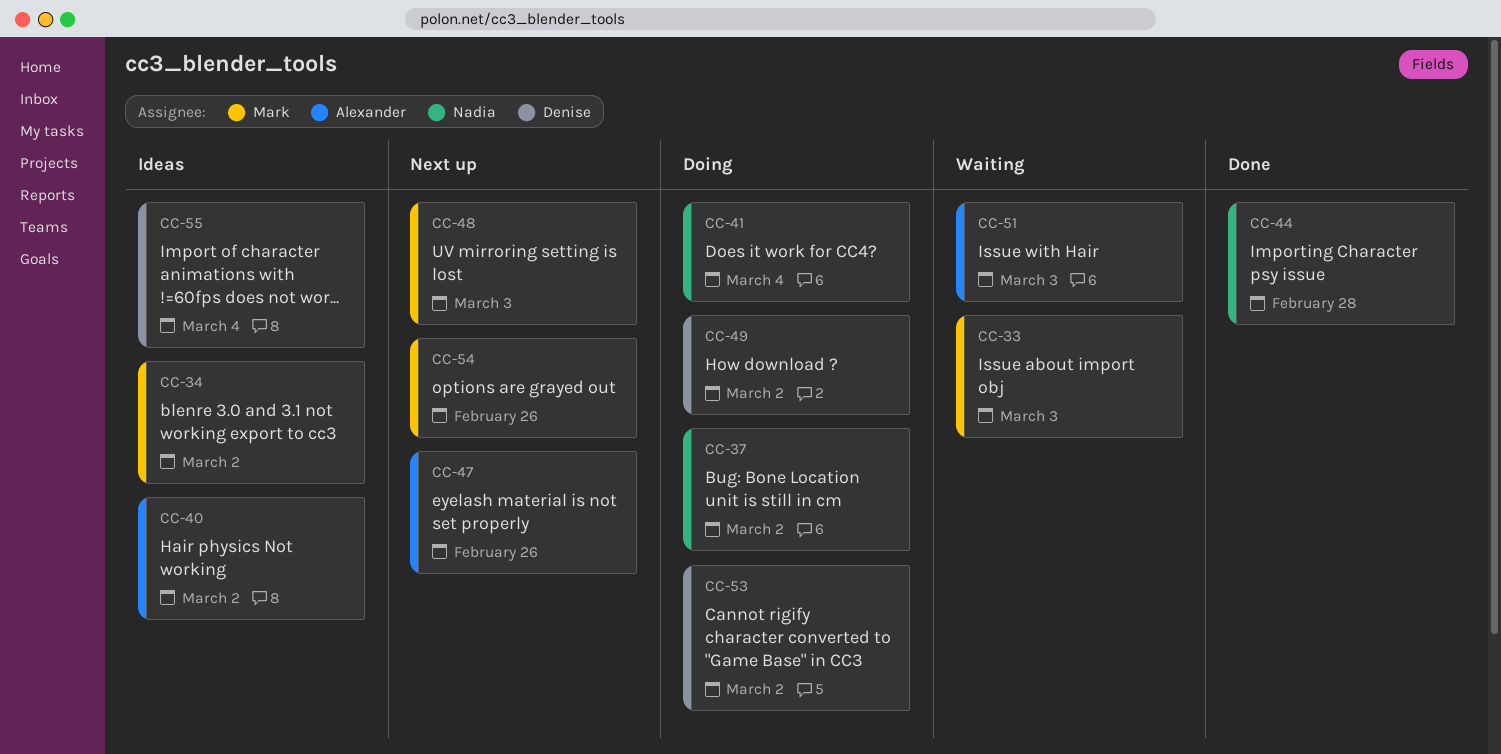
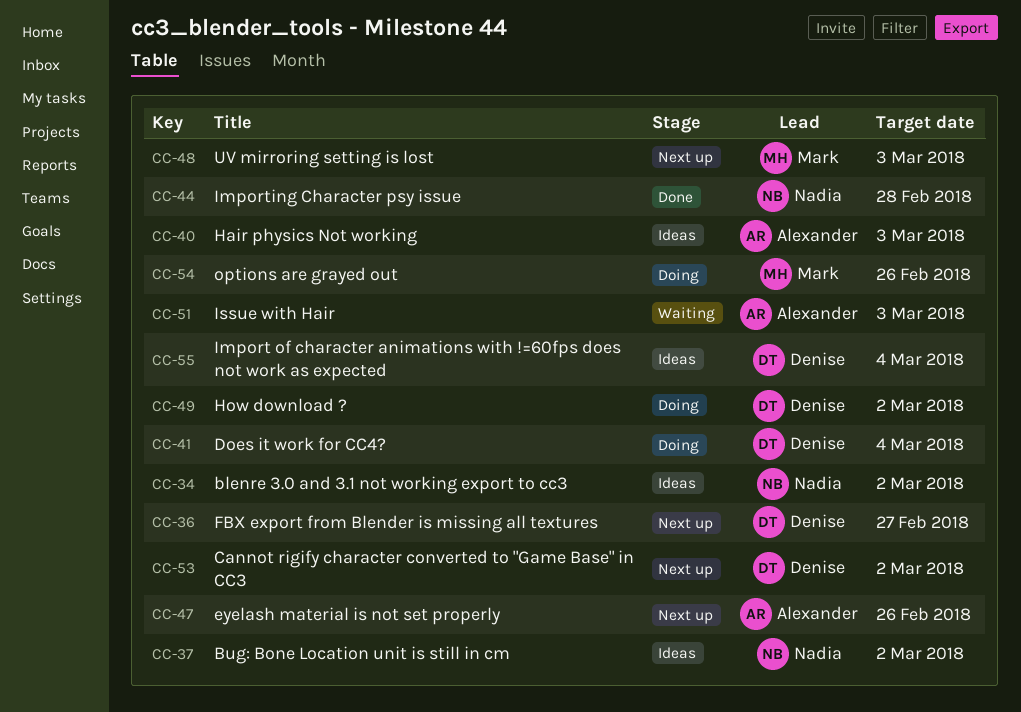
CC-33: present -> none
CC-34, owner: Mark -> Nadia
CC-36: none -> present
CC-37, status: Doing -> Ideas
CC-40, due: Mar 2 -> Mar 3
CC-41, owner: Nadia -> Denise
CC-53, status: Doing -> Next up
CC-54, status: Next up -> Doing

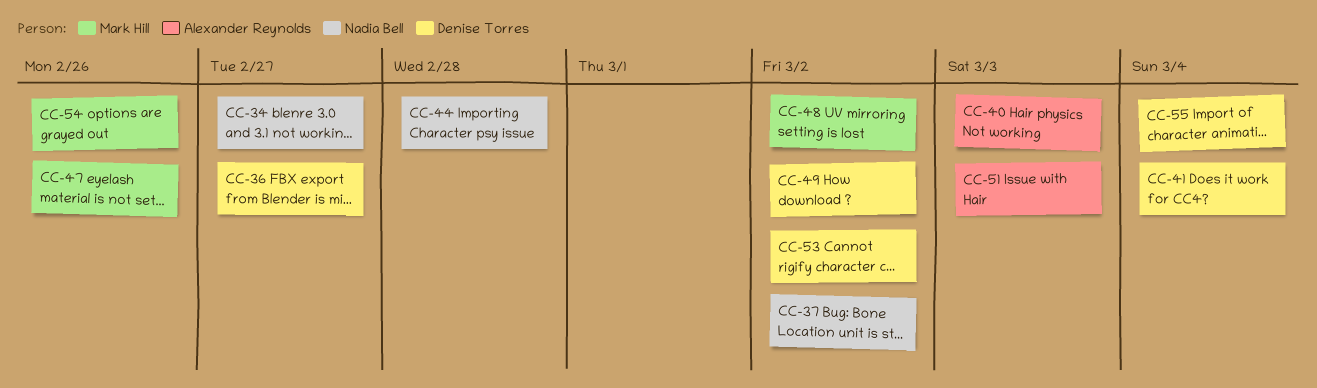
CC-34, due: Mar 2 -> Feb 27
CC-47, owner: Alexander Reynolds -> Mark Hill
CC-48, due: Mar 3 -> Mar 2

